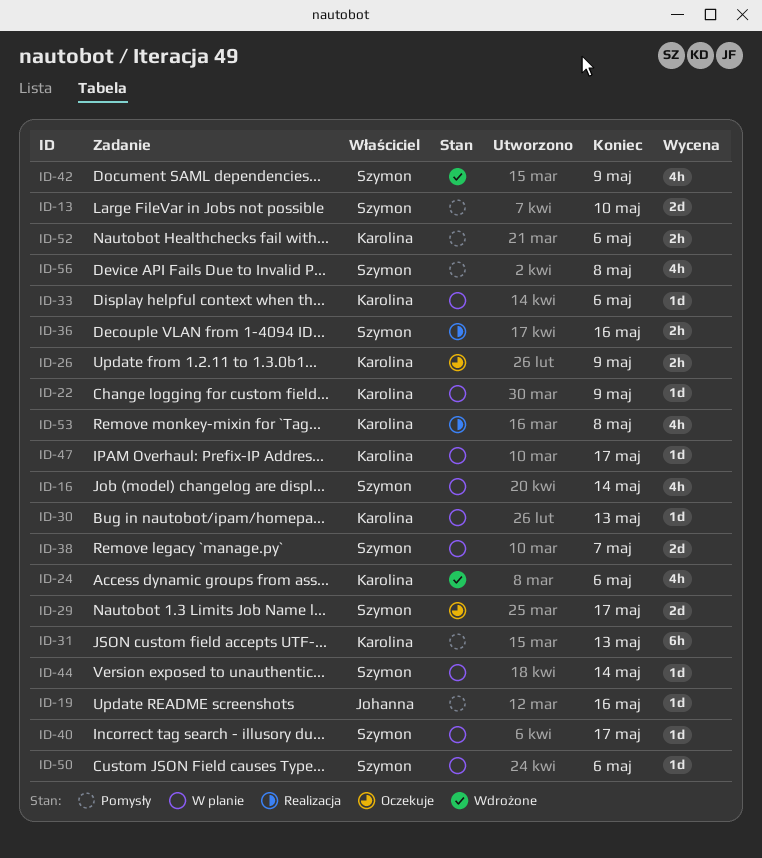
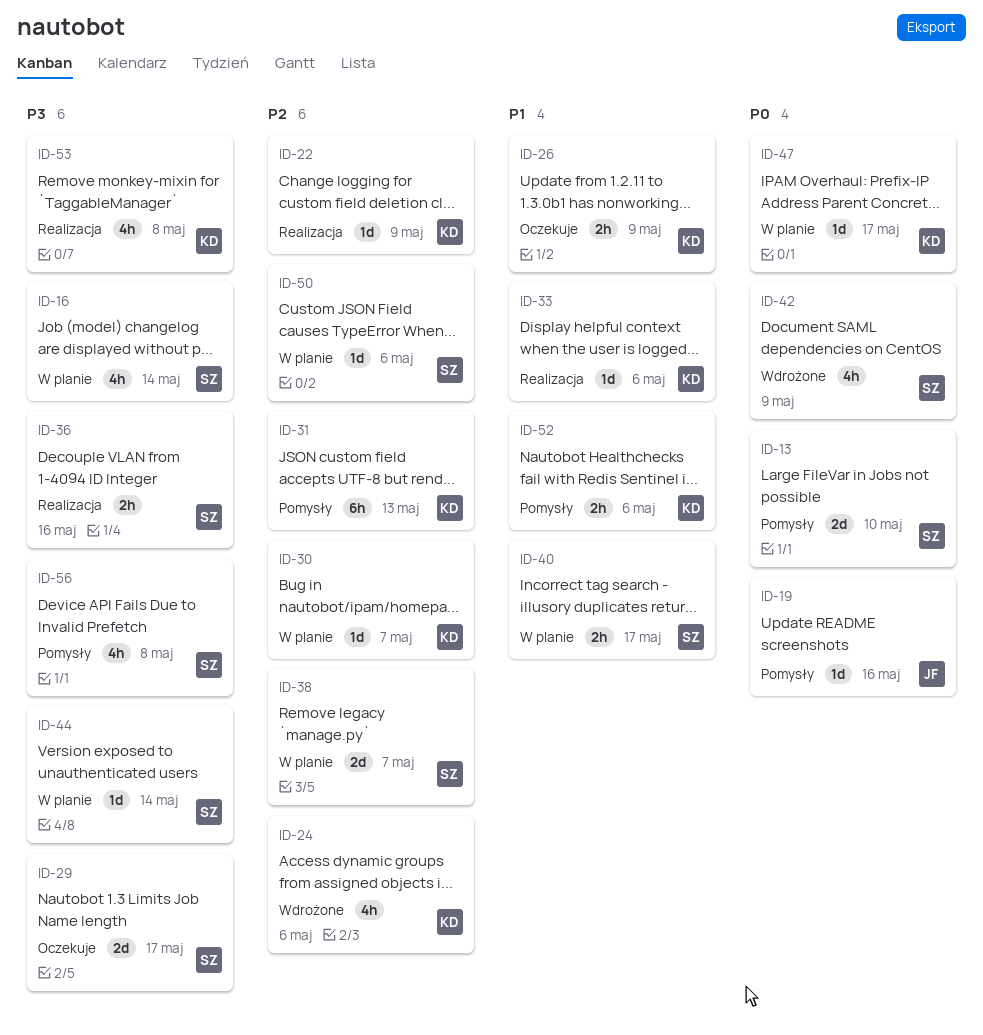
ID-22, status: W planie -> Realizacja
ID-30, due: May 13 -> May 7
ID-33, status: W planie -> Realizacja
ID-40, estimate: 1d -> 2h

